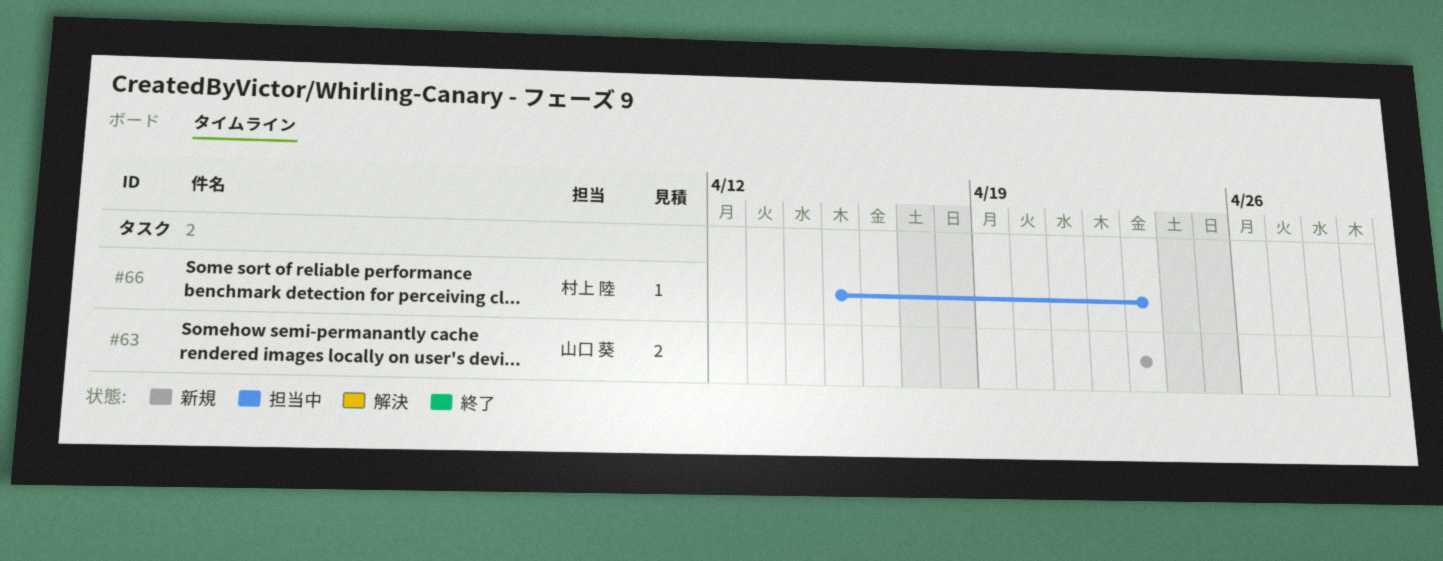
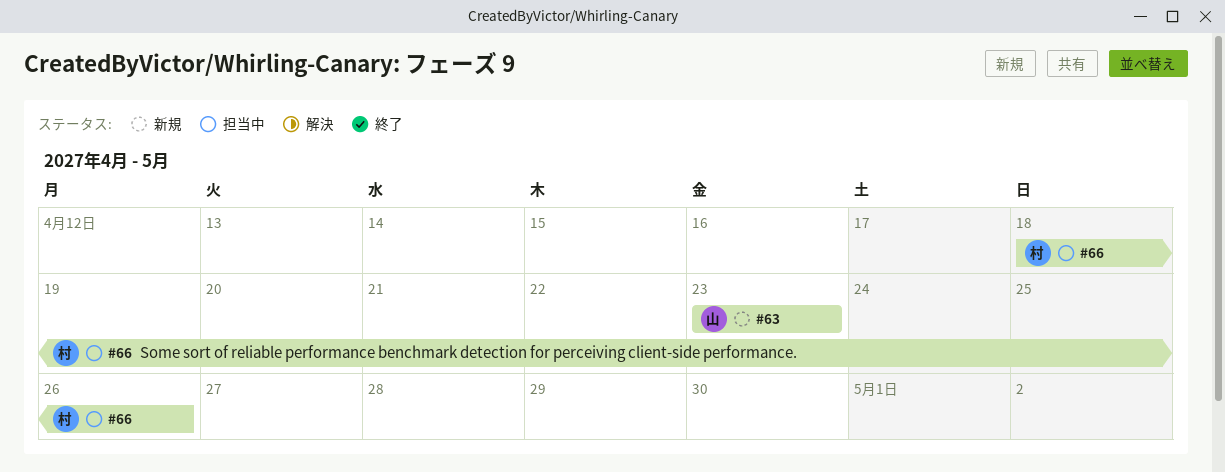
#66, start: Apr 15 -> Apr 18
#66, due: Apr 23 -> Apr 26

